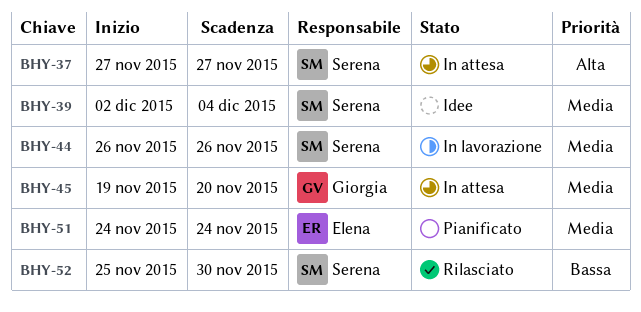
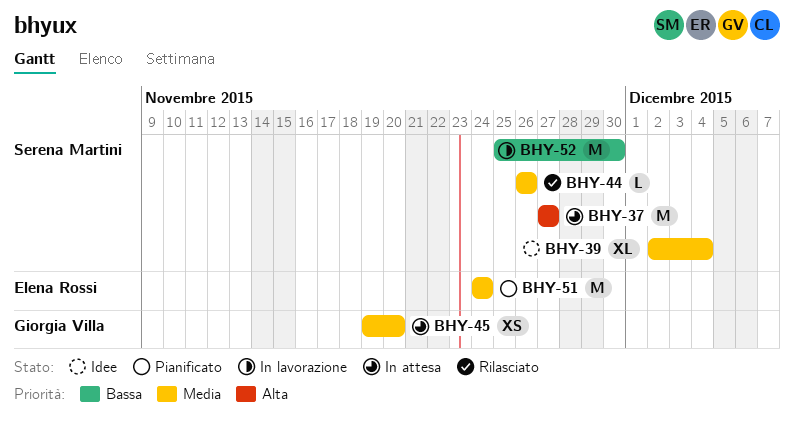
BHY-44, status: In lavorazione -> Rilasciato
BHY-52, status: Rilasciato -> In lavorazione

